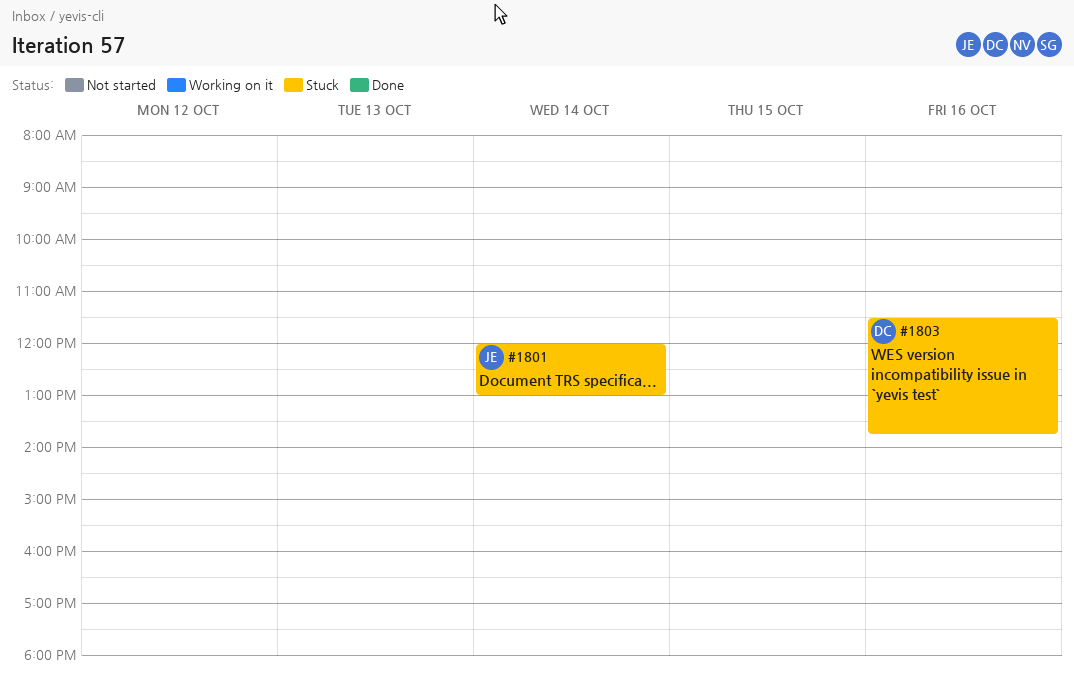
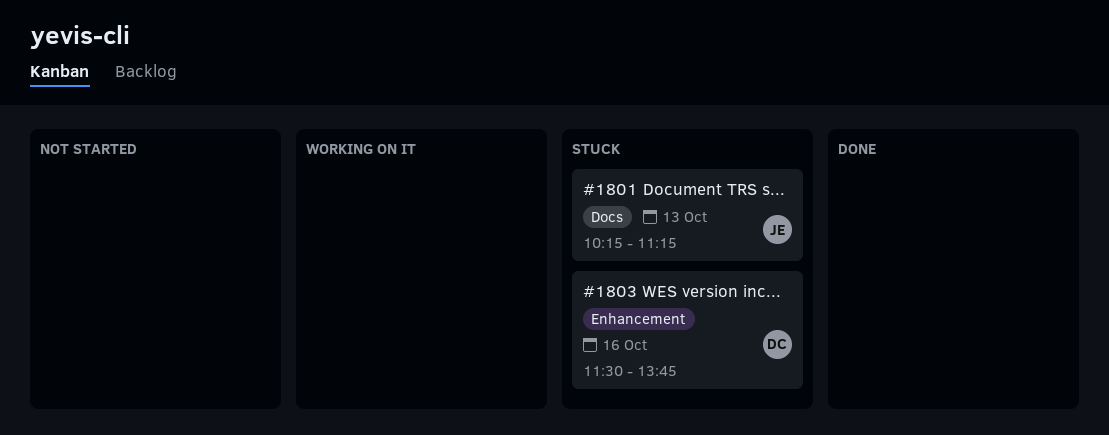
#1801, day: Oct 14 -> Oct 13
#1801, begins: 12:00 -> 10:15
#1801, ends: 13:00 -> 11:15

